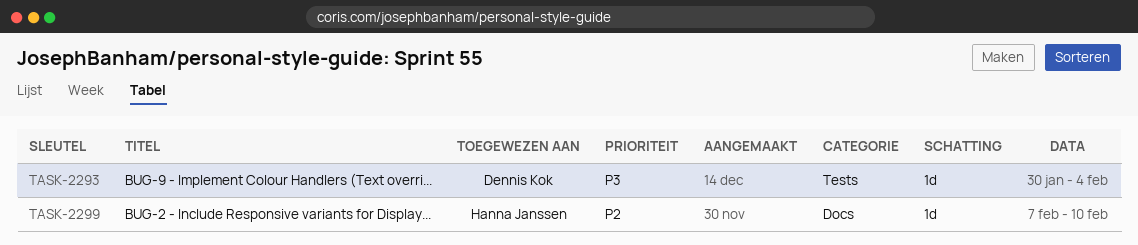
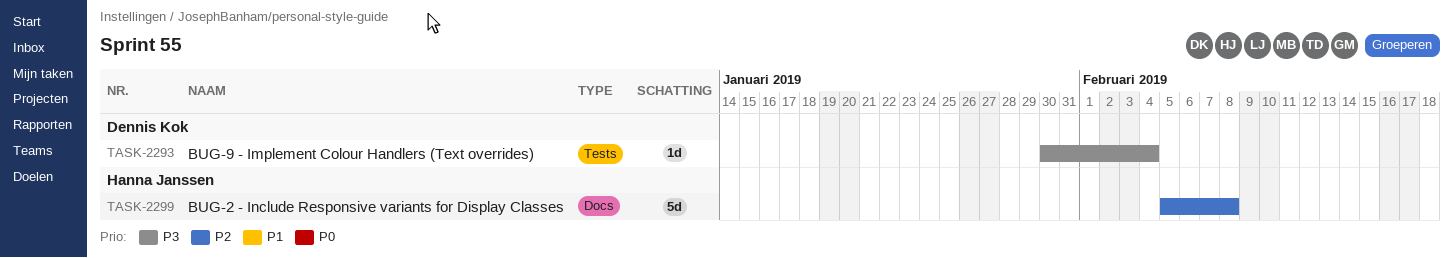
TASK-2299, estimate: 1d -> 5d
TASK-2299, start: Feb 7 -> Feb 5
TASK-2299, due: Feb 10 -> Feb 8

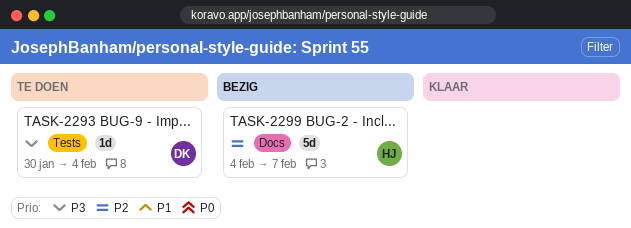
TASK-2299, start: Feb 5 -> Feb 4
TASK-2299, due: Feb 8 -> Feb 7

